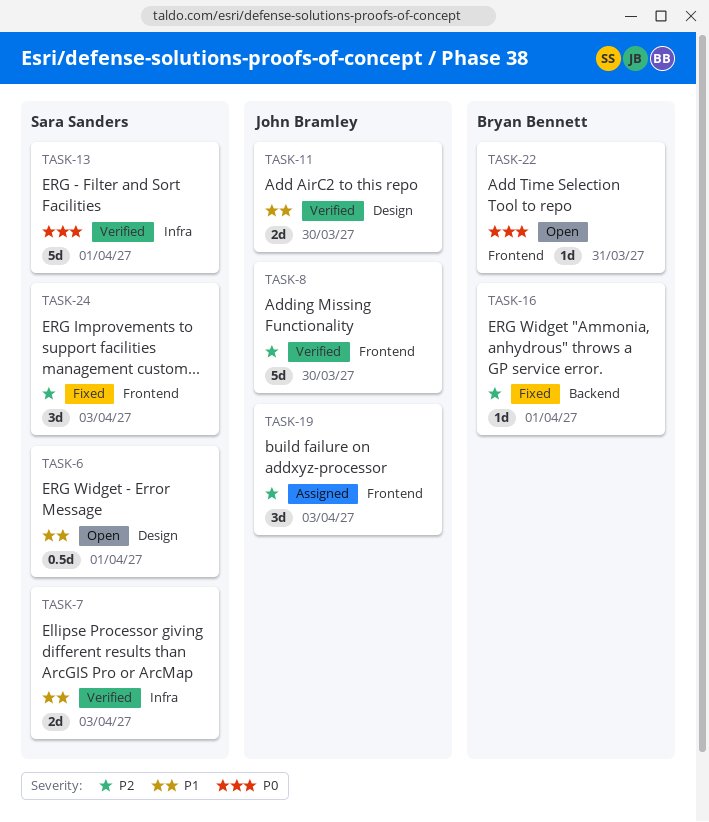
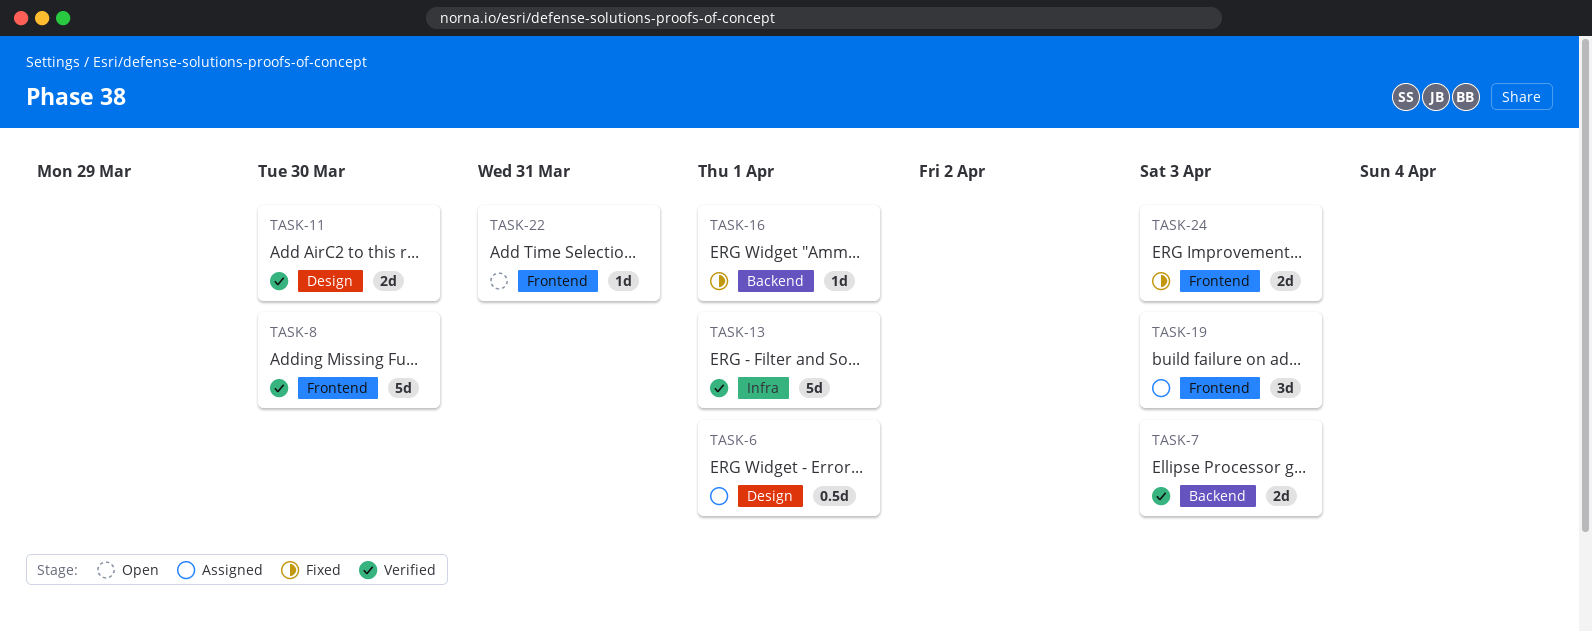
TASK-6, status: Open -> Assigned
TASK-7, label: Infra -> Backend
TASK-24, estimate: 3d -> 2d

